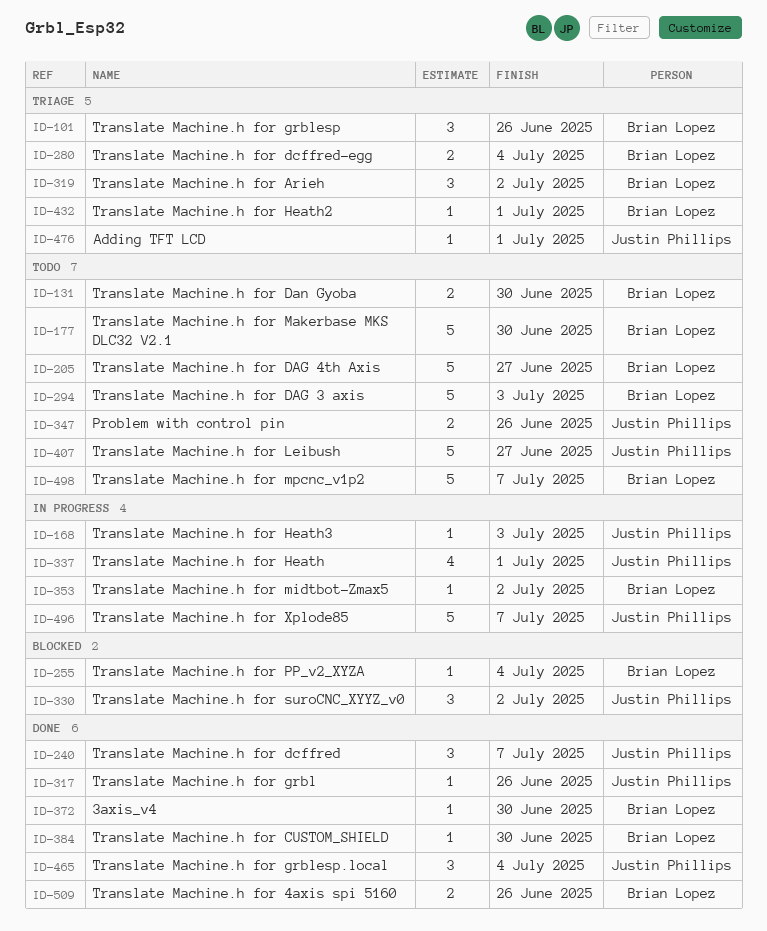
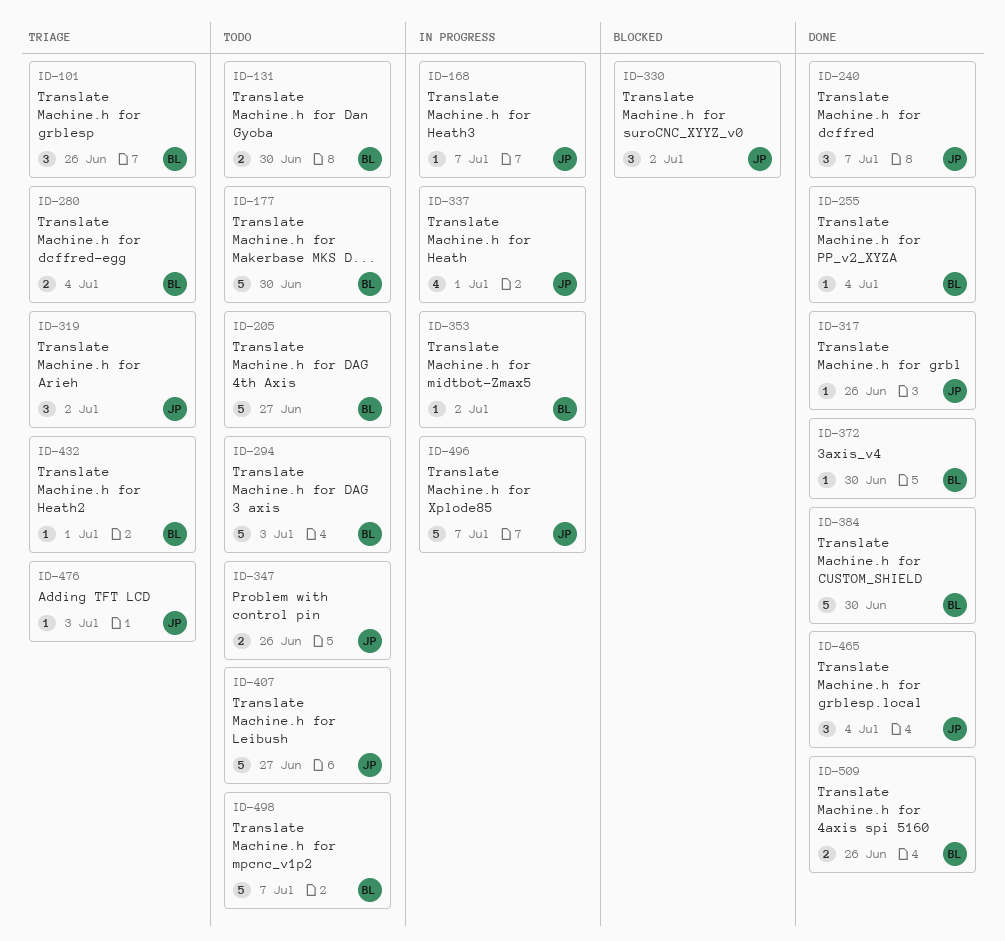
ID-168, due: Jul 3 -> Jul 7
ID-255, status: Blocked -> Done
ID-319, owner: Brian Lopez -> Justin Phillips
ID-384, estimate: 1 -> 5
ID-476, due: Jul 1 -> Jul 3

